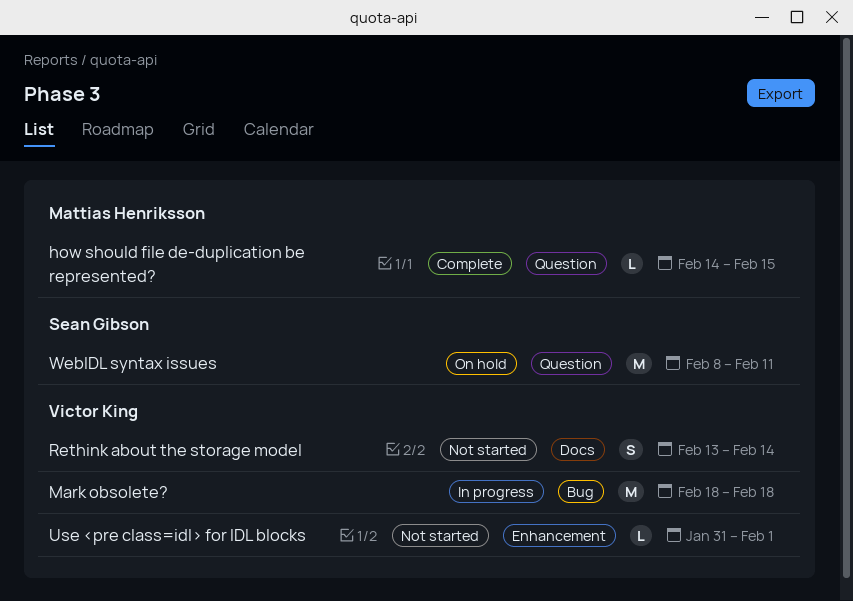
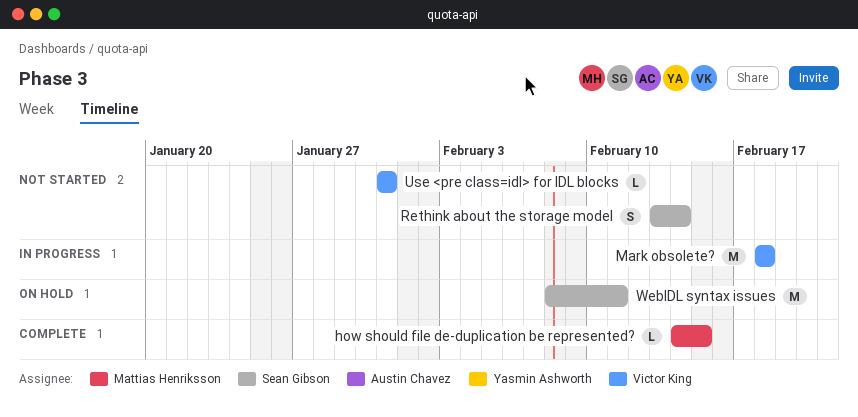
Rethink about the storage model, owner: Victor King -> Sean Gibson
Use <pre class=idl> for IDL blocks, due: Feb 1 -> Jan 31

